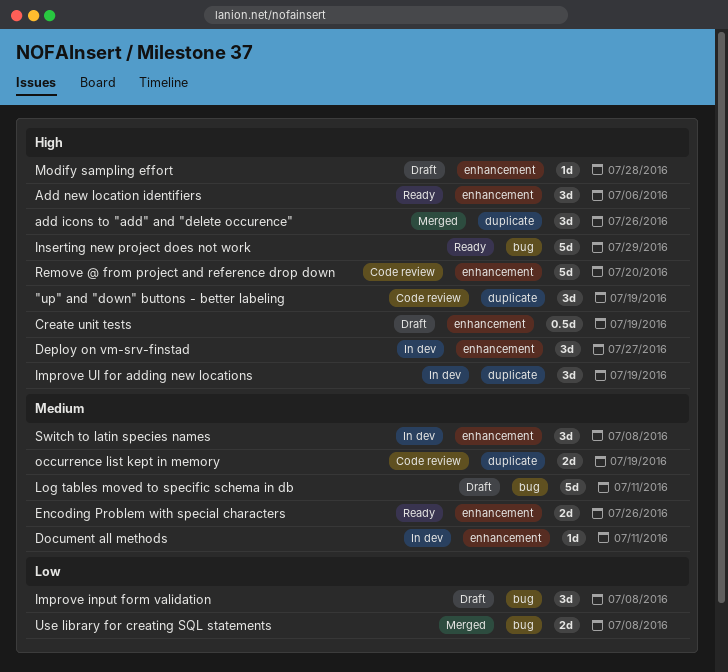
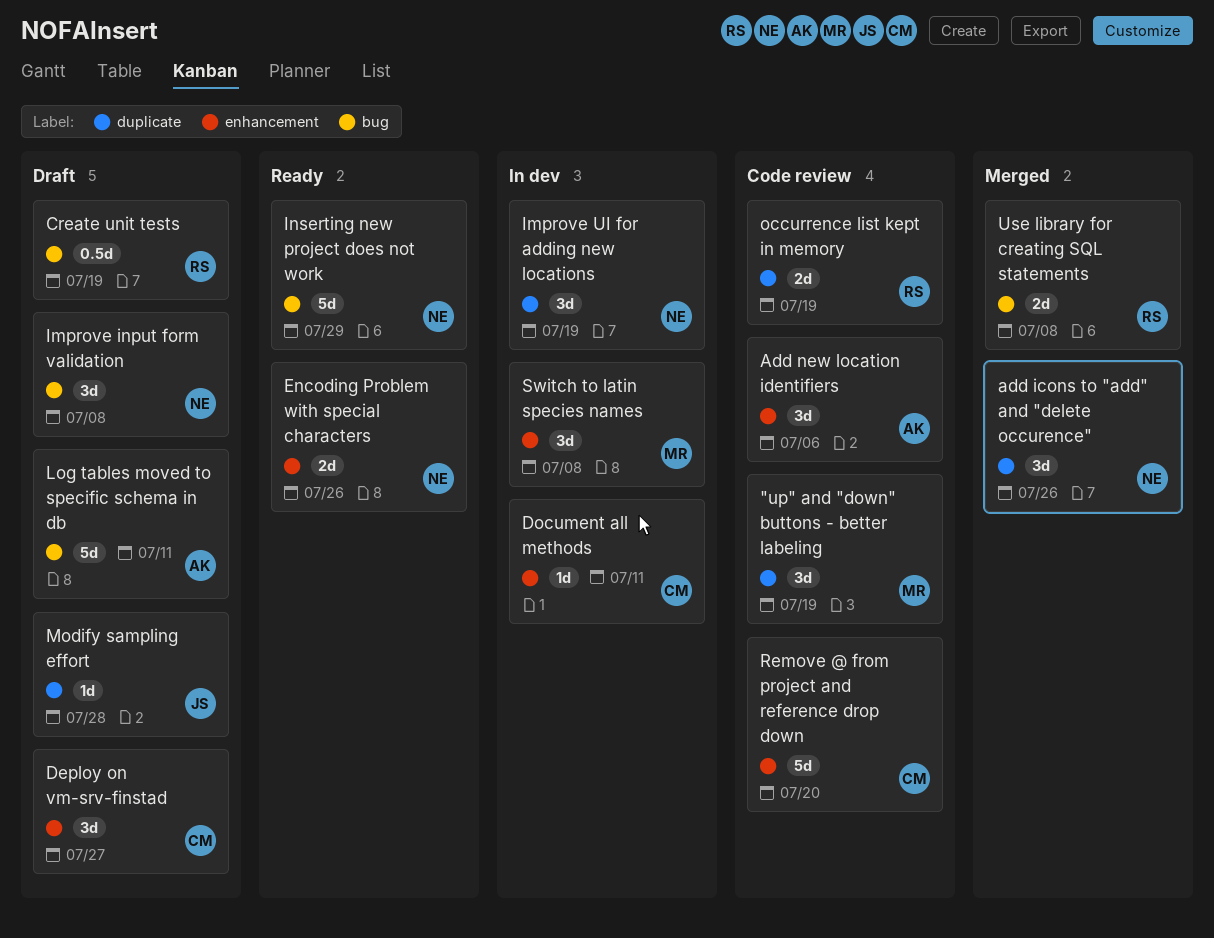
Add new location identifiers, status: Ready -> Code review
Create unit tests, label: enhancement -> bug
Deploy on vm-srv-finstad, status: In dev -> Draft
Modify sampling effort, label: enhancement -> duplicate

